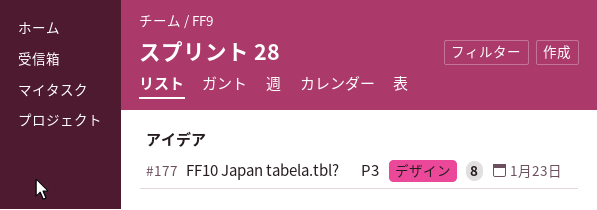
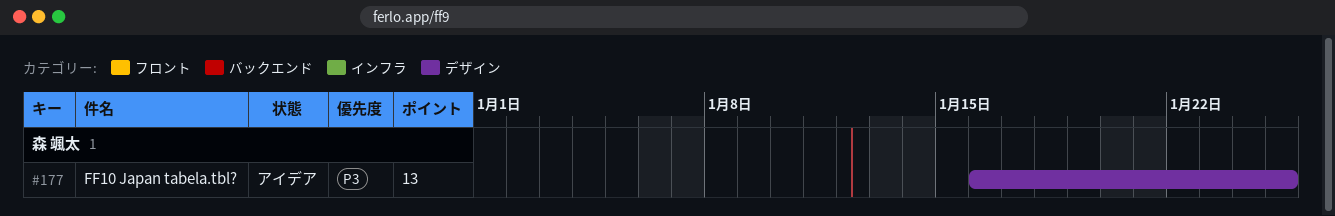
#177, estimate: 8 -> 13
#177, due: Jan 23 -> Jan 25

